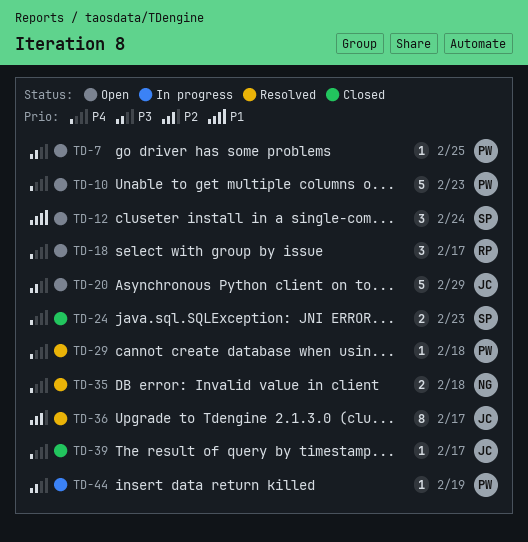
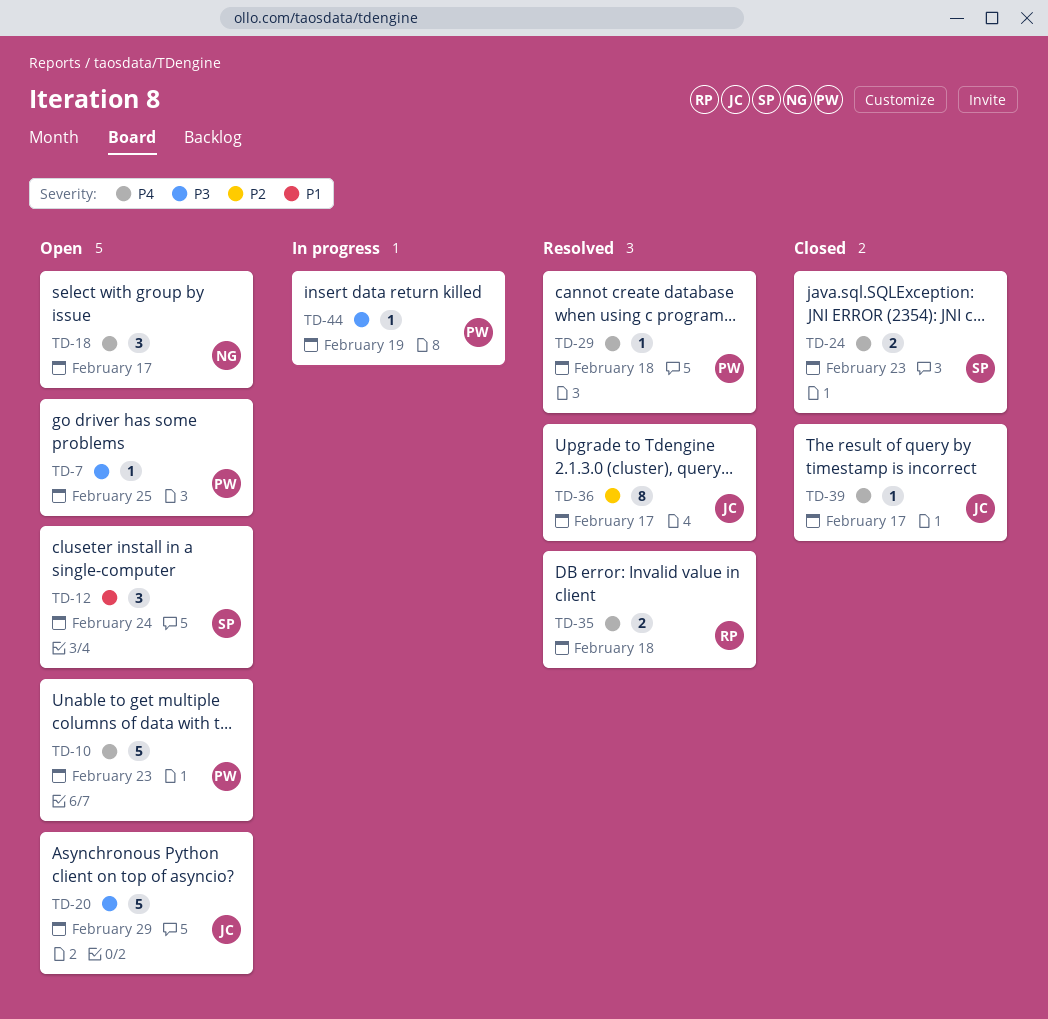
TD-18, owner: RP -> NG
TD-35, owner: NG -> RP

